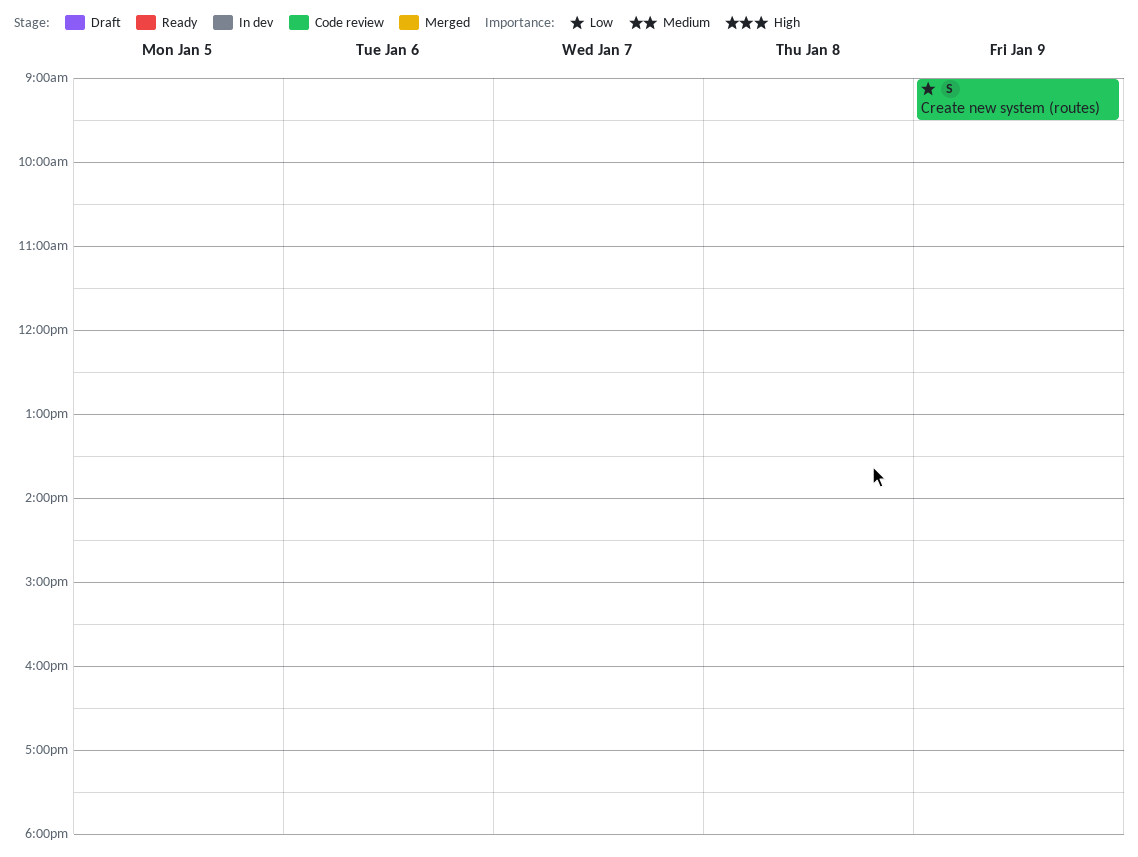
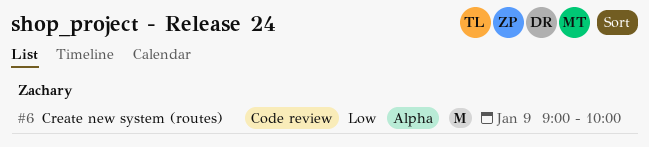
Create new system (routes), estimate: S -> M
Create new system (routes), ends: 09:30 -> 10:00

